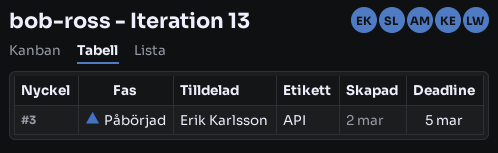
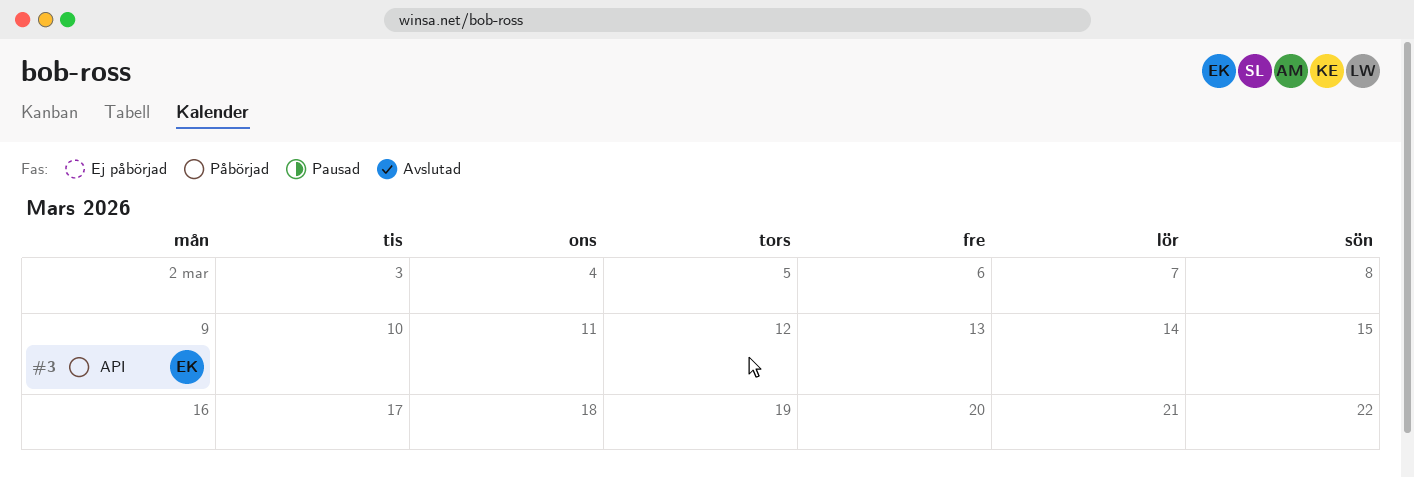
#3, due: Mar 5 -> Mar 9

